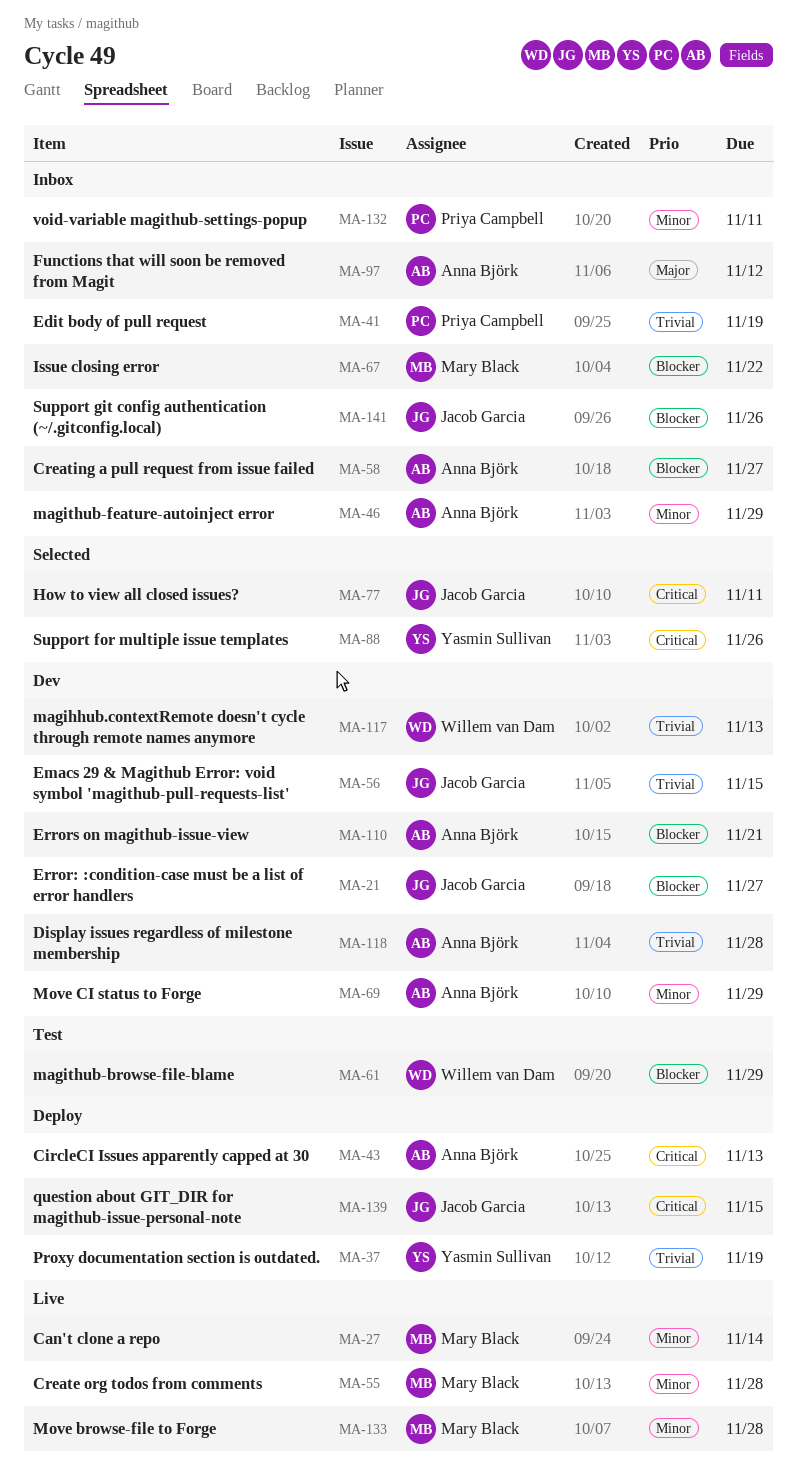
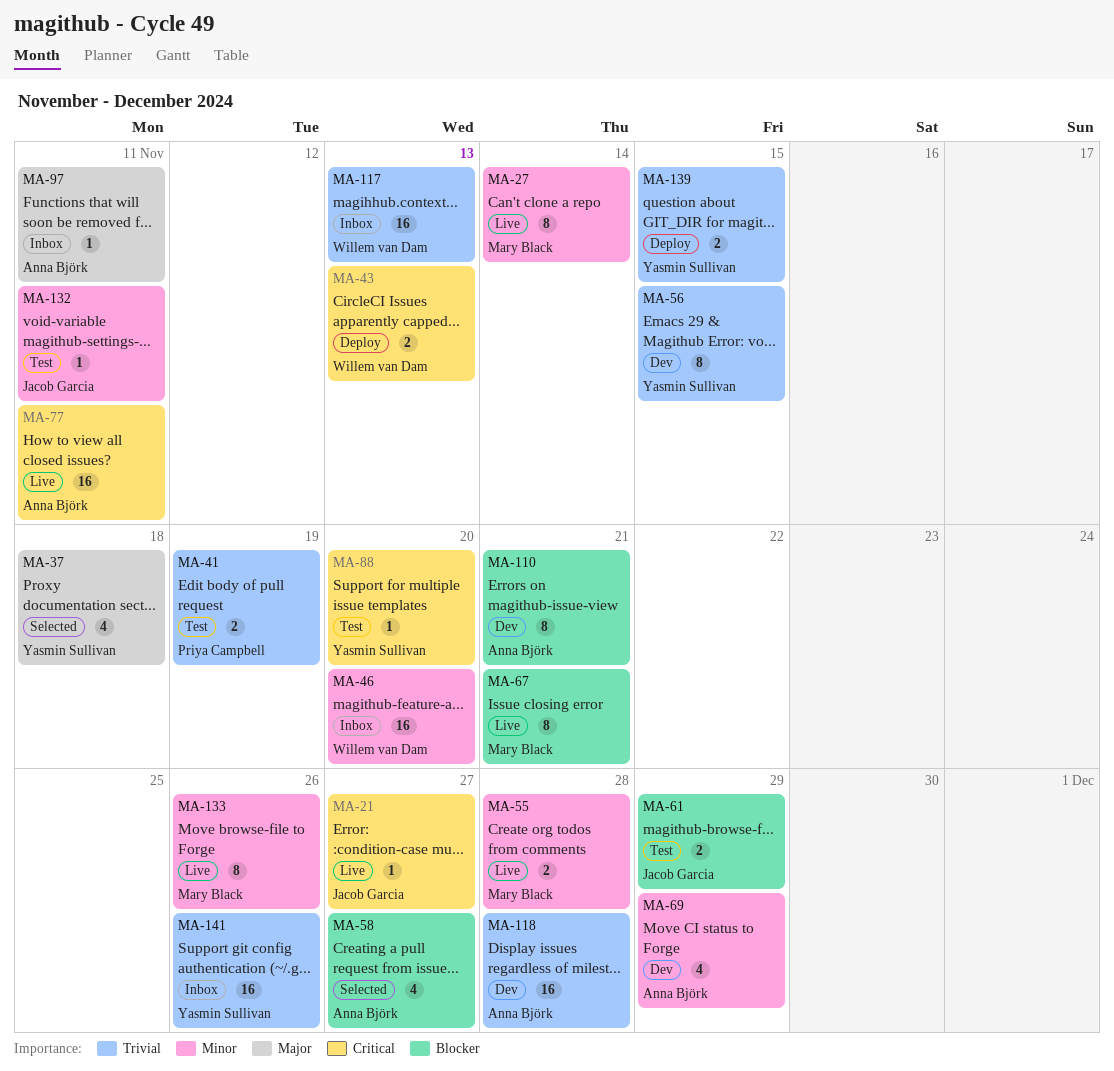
MA-21, status: Dev -> Live
MA-21, priority: Blocker -> Critical
MA-37, status: Deploy -> Selected
MA-37, priority: Trivial -> Major
MA-37, due: Nov 19 -> Nov 18
MA-41, status: Inbox -> Test
MA-43, owner: Anna Björk -> Willem van Dam
MA-46, owner: Anna Björk -> Willem van Dam
MA-46, due: Nov 29 -> Nov 20
MA-56, owner: Jacob Garcia -> Yasmin Sullivan
MA-58, status: Inbox -> Selected
MA-61, owner: Willem van Dam -> Jacob Garcia
MA-67, status: Inbox -> Live
MA-67, due: Nov 22 -> Nov 21
MA-77, status: Selected -> Live
MA-77, owner: Jacob Garcia -> Anna Björk
MA-88, status: Selected -> Test
MA-88, due: Nov 26 -> Nov 20
MA-97, due: Nov 12 -> Nov 11
MA-117, status: Dev -> Inbox
MA-132, status: Inbox -> Test
MA-132, owner: Priya Campbell -> Jacob Garcia
MA-133, due: Nov 28 -> Nov 26
MA-139, owner: Jacob Garcia -> Yasmin Sullivan
MA-139, priority: Critical -> Trivial
MA-141, owner: Jacob Garcia -> Yasmin Sullivan
MA-141, priority: Blocker -> Trivial

